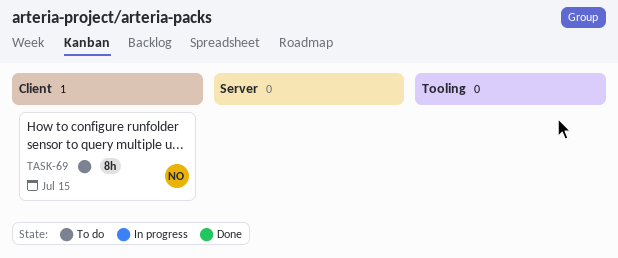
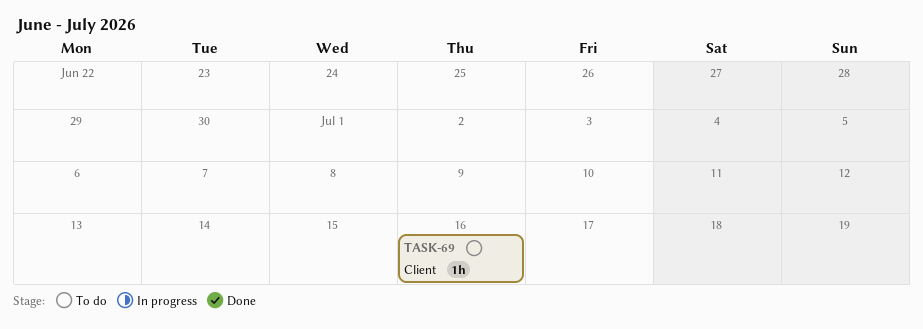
TASK-69, estimate: 8h -> 1h
TASK-69, due: Jul 15 -> Jul 16

